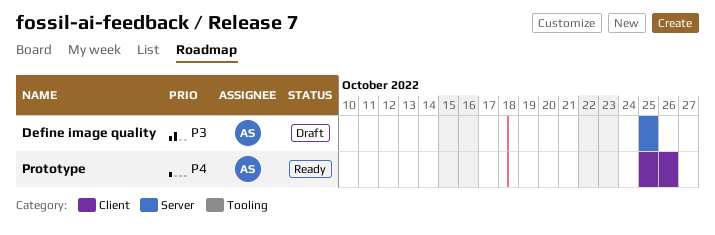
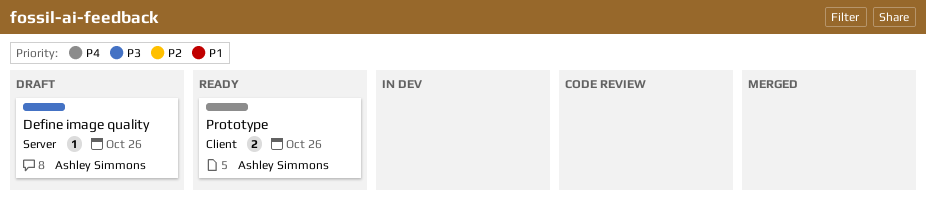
Define image quality, due: Oct 25 -> Oct 26

